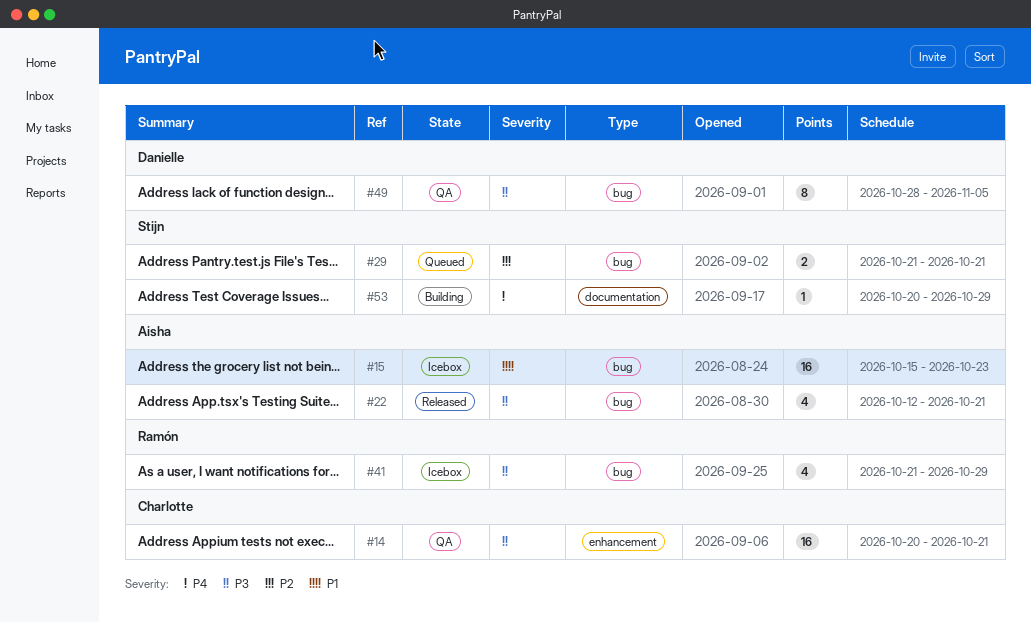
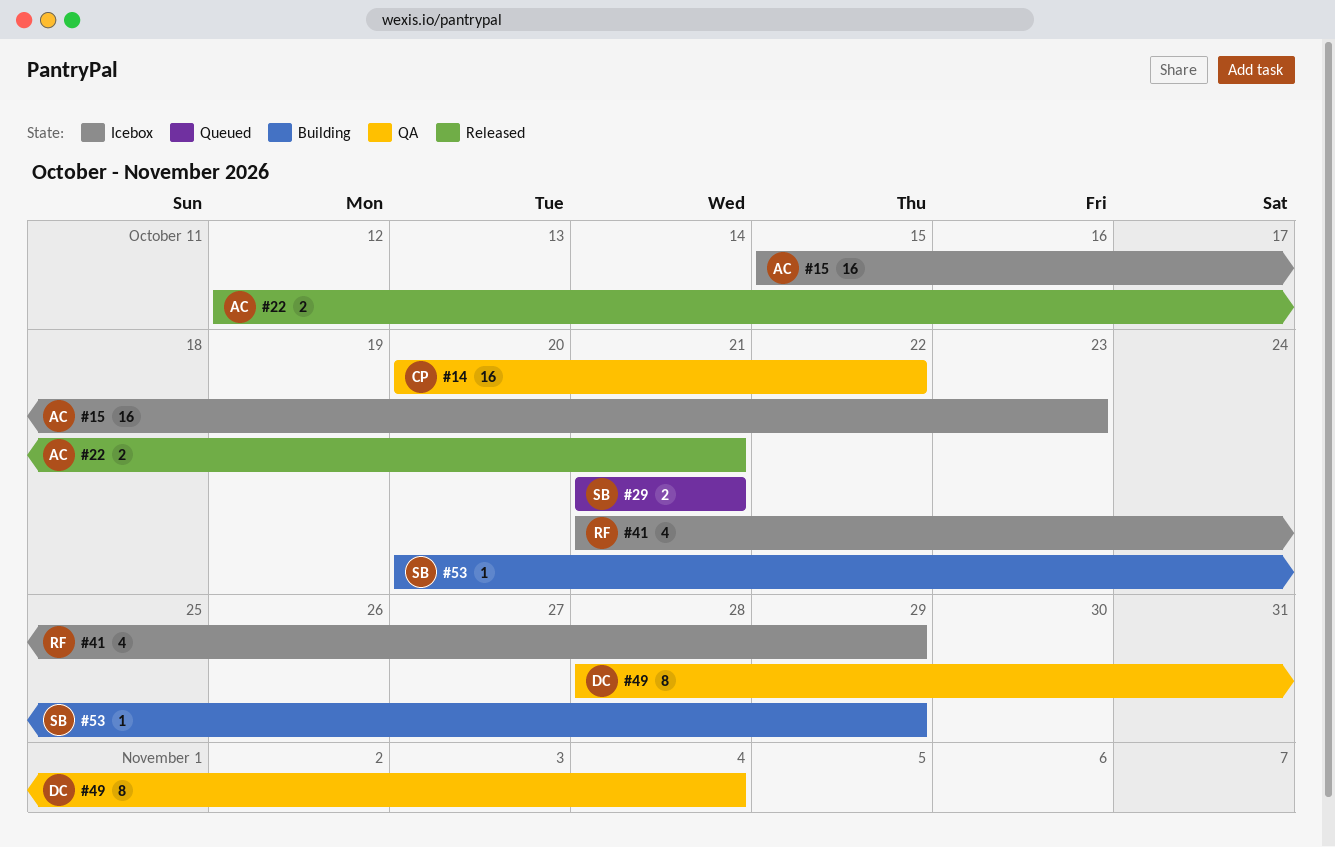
#14, due: Oct 21 -> Oct 22
#22, estimate: 4 -> 2
#49, due: Nov 5 -> Nov 4

